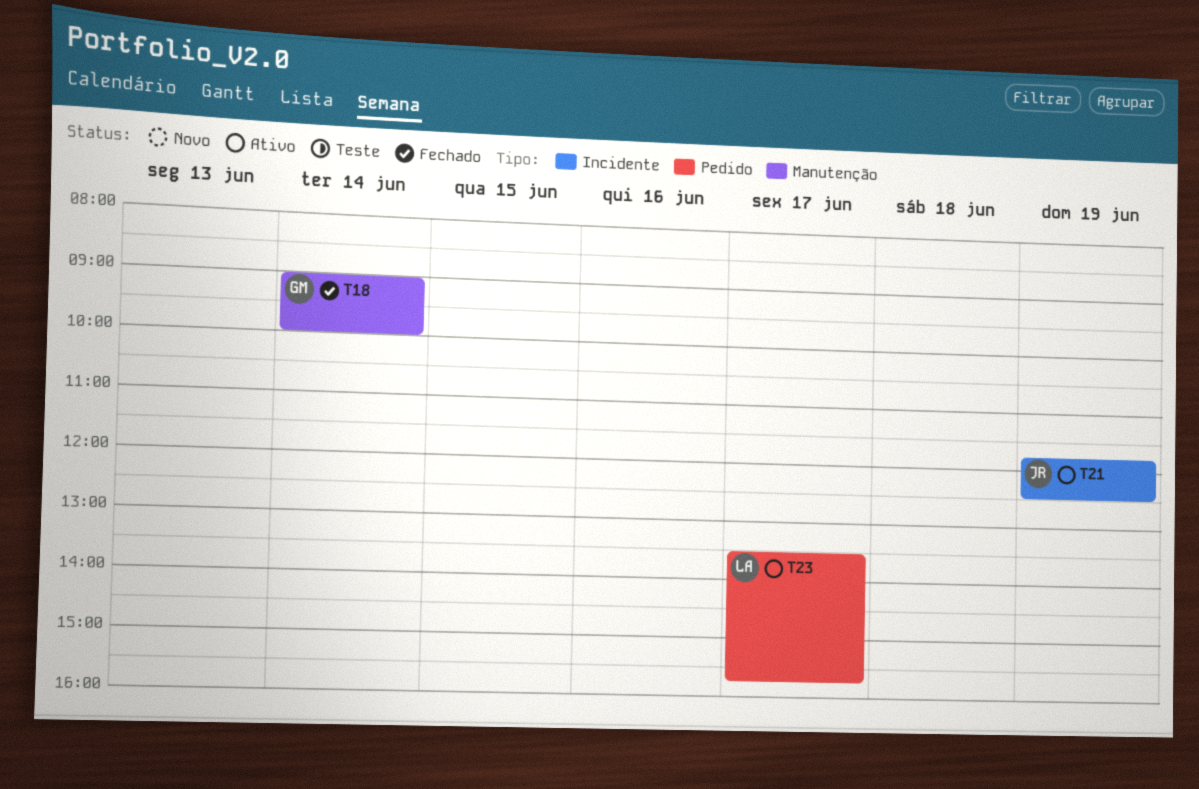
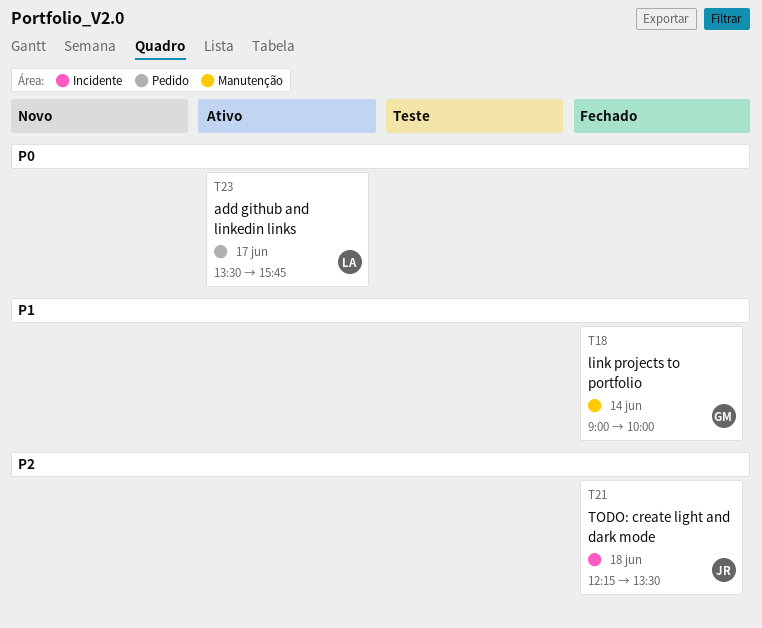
T21, status: Ativo -> Fechado
T21, day: Jun 19 -> Jun 18
T21, begins: 11:45 -> 12:15
T21, ends: 12:30 -> 13:30

